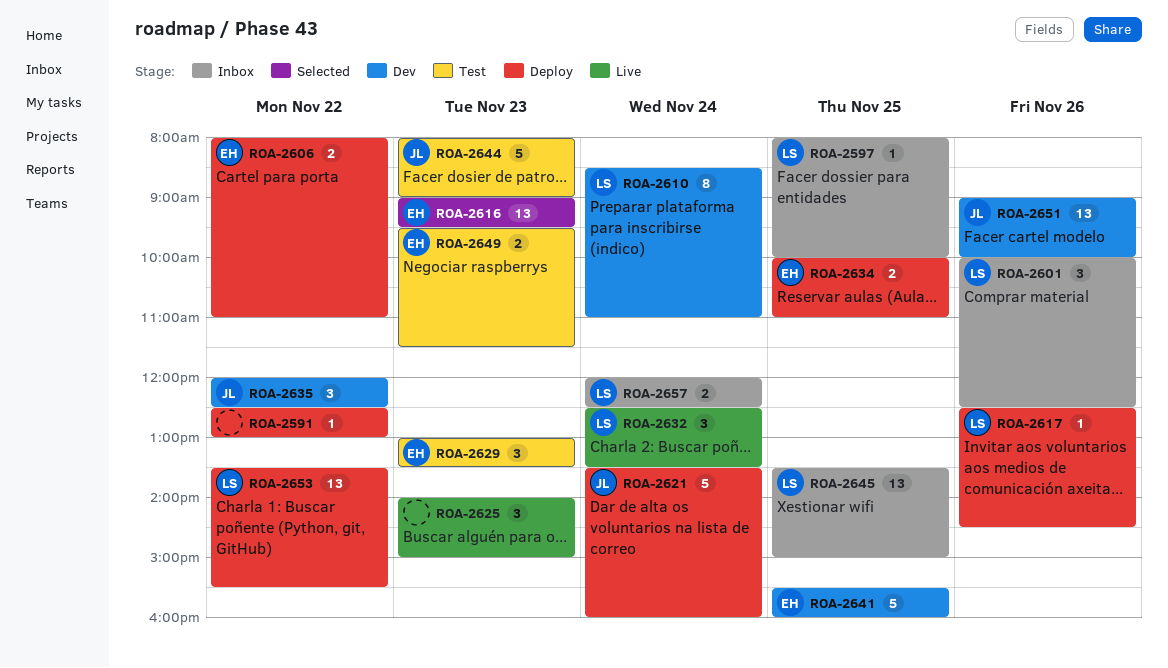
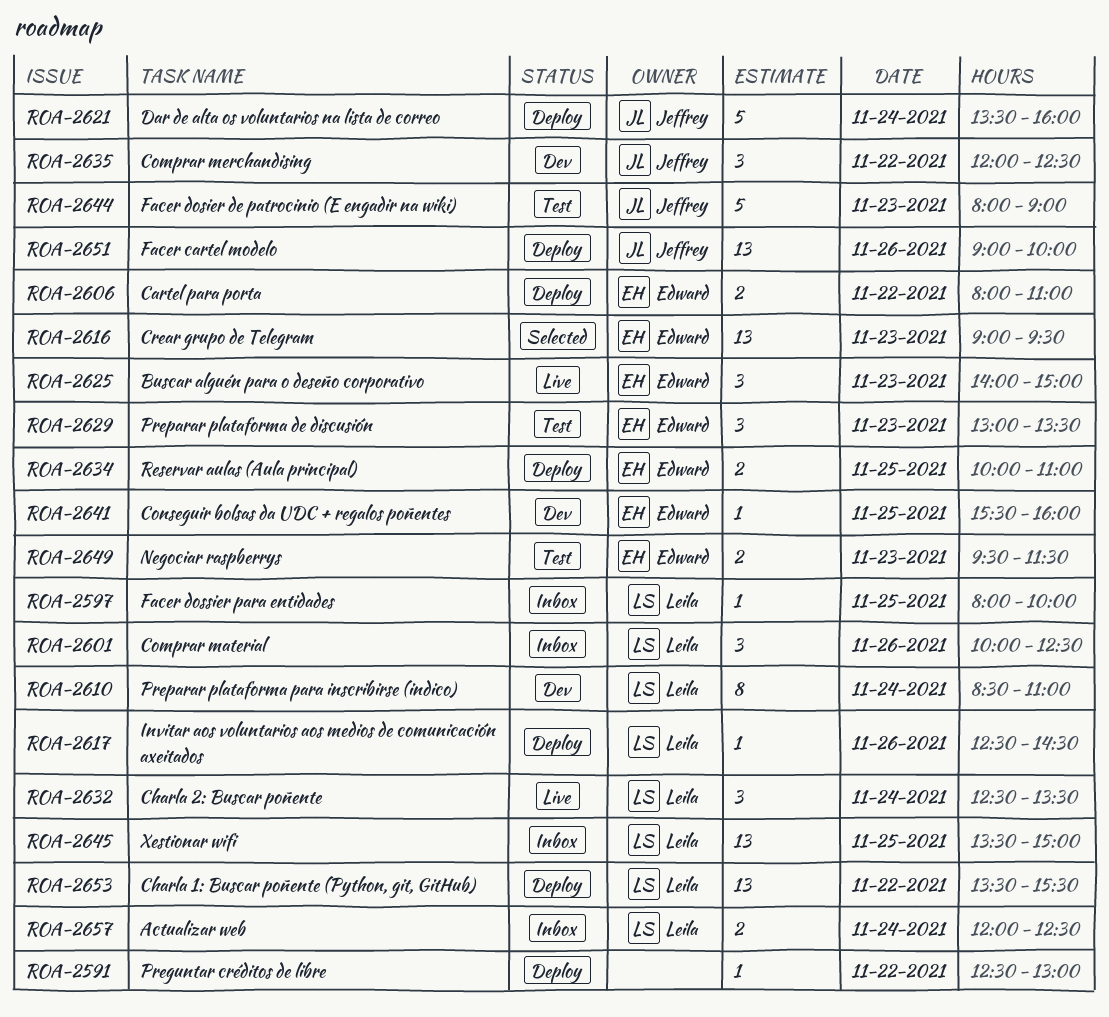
ROA-2625, owner: none -> Edward
ROA-2641, estimate: 5 -> 1
ROA-2651, status: Dev -> Deploy

